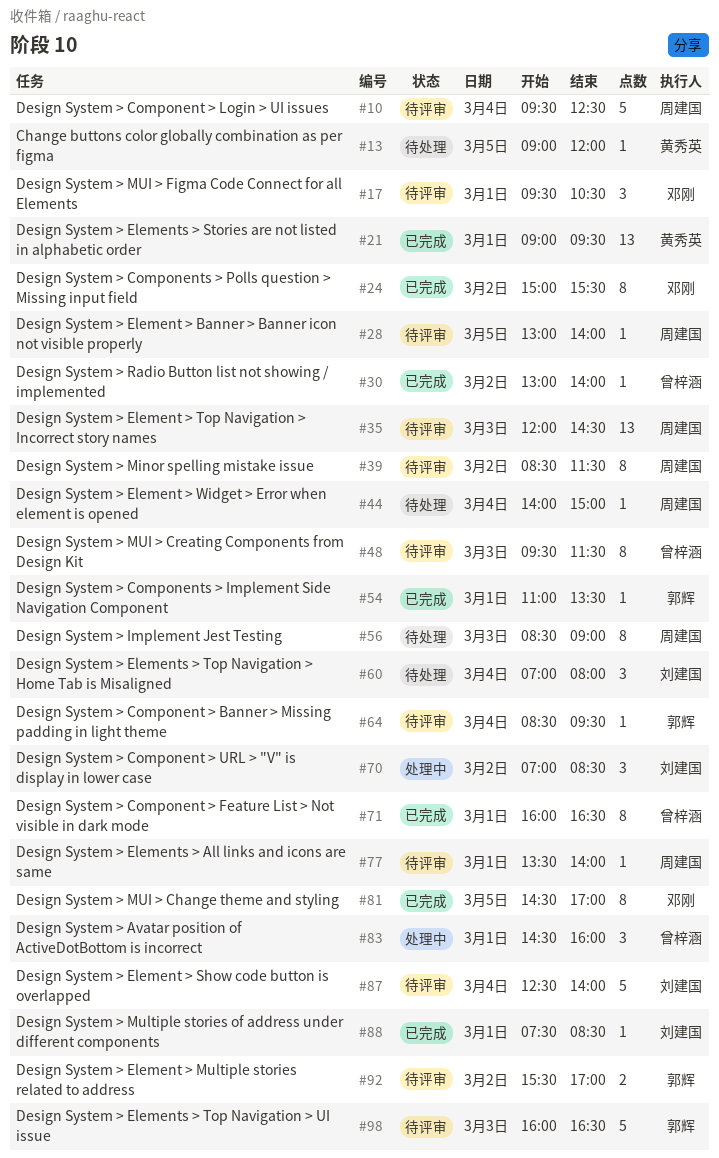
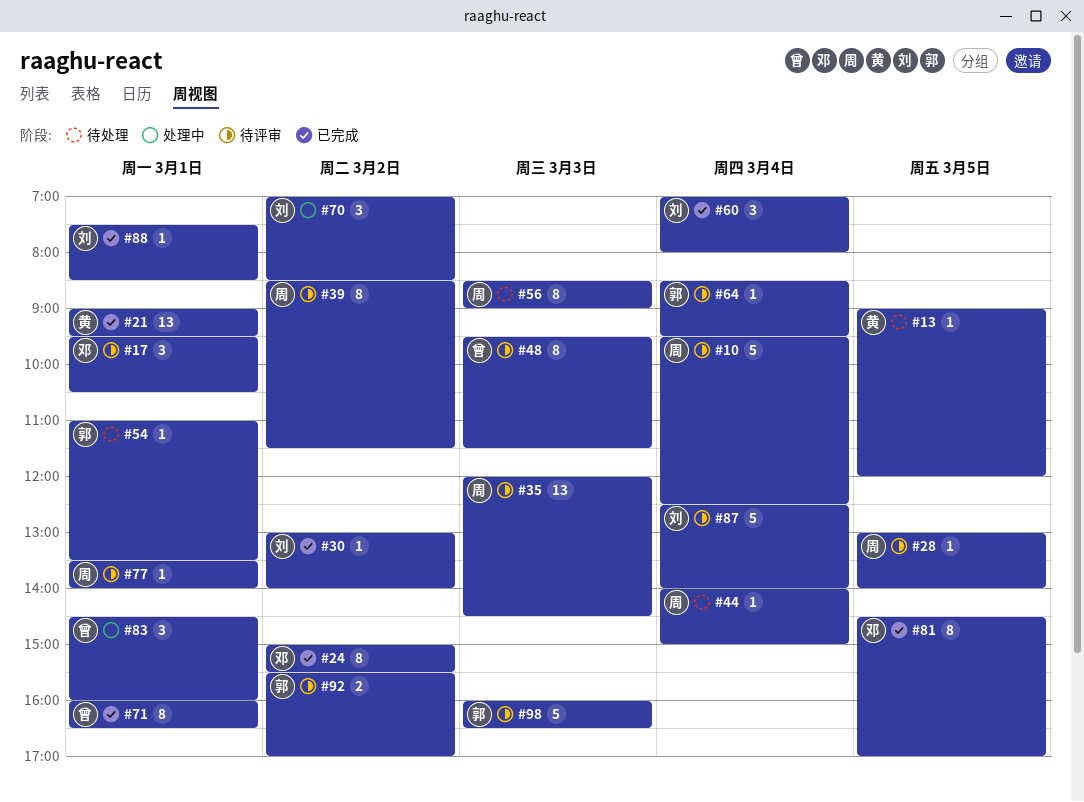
#30, owner: 曾梓涵 -> 刘建国
#54, status: 已完成 -> 待处理
#60, status: 待处理 -> 已完成

